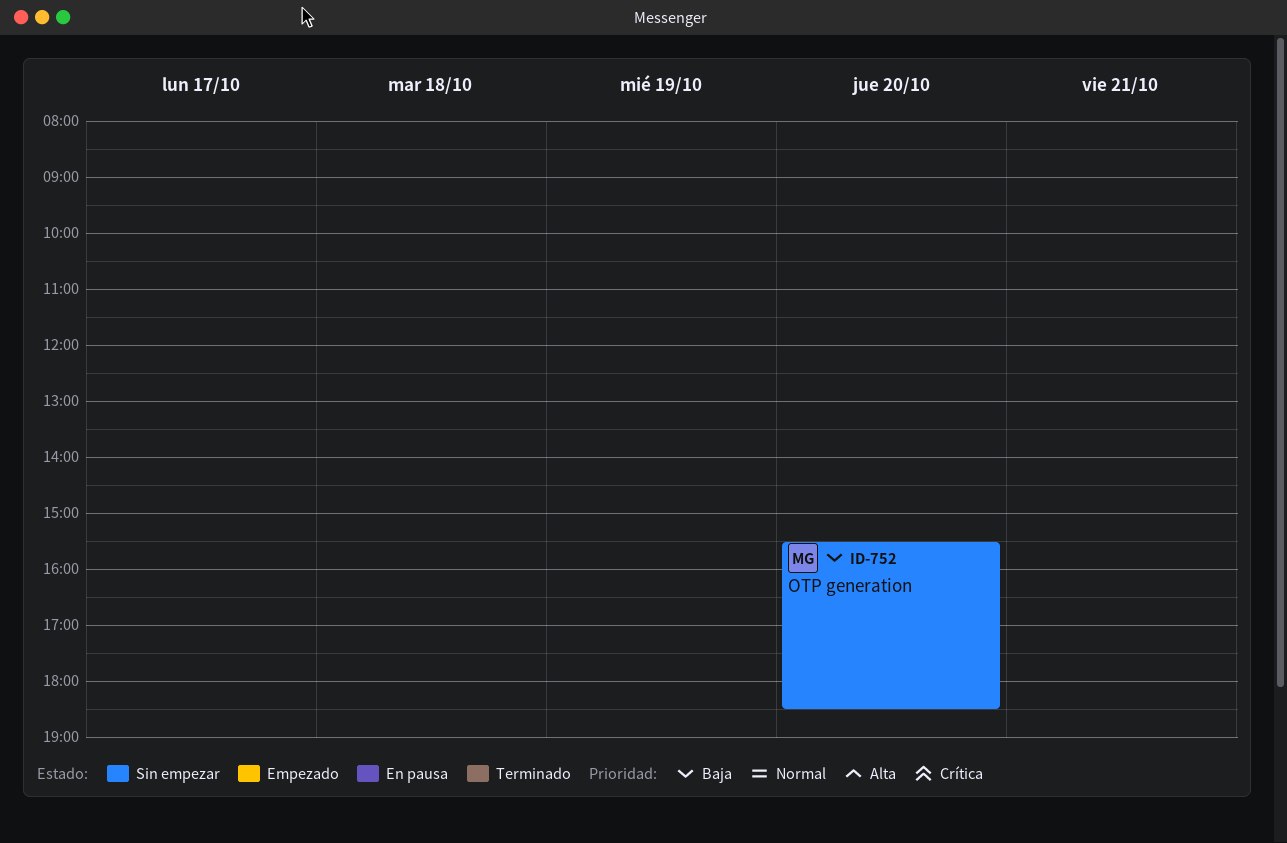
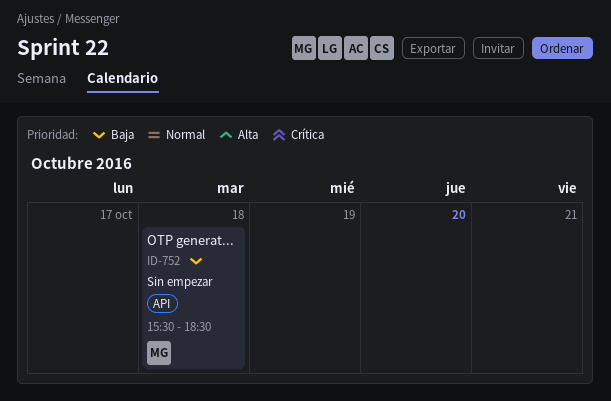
ID-752, day: Oct 20 -> Oct 18

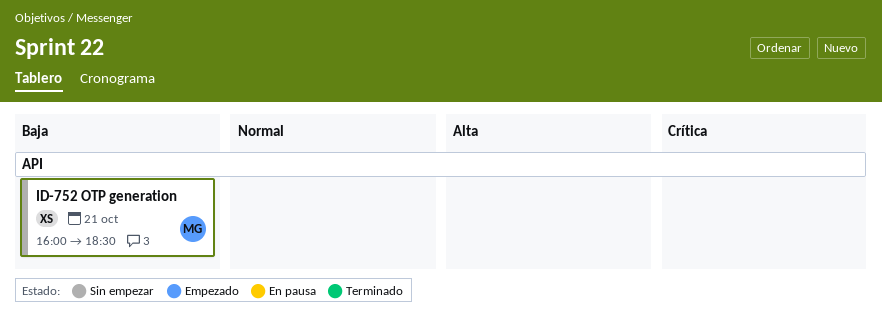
ID-752, day: Oct 18 -> Oct 21
ID-752, begins: 15:30 -> 16:00

